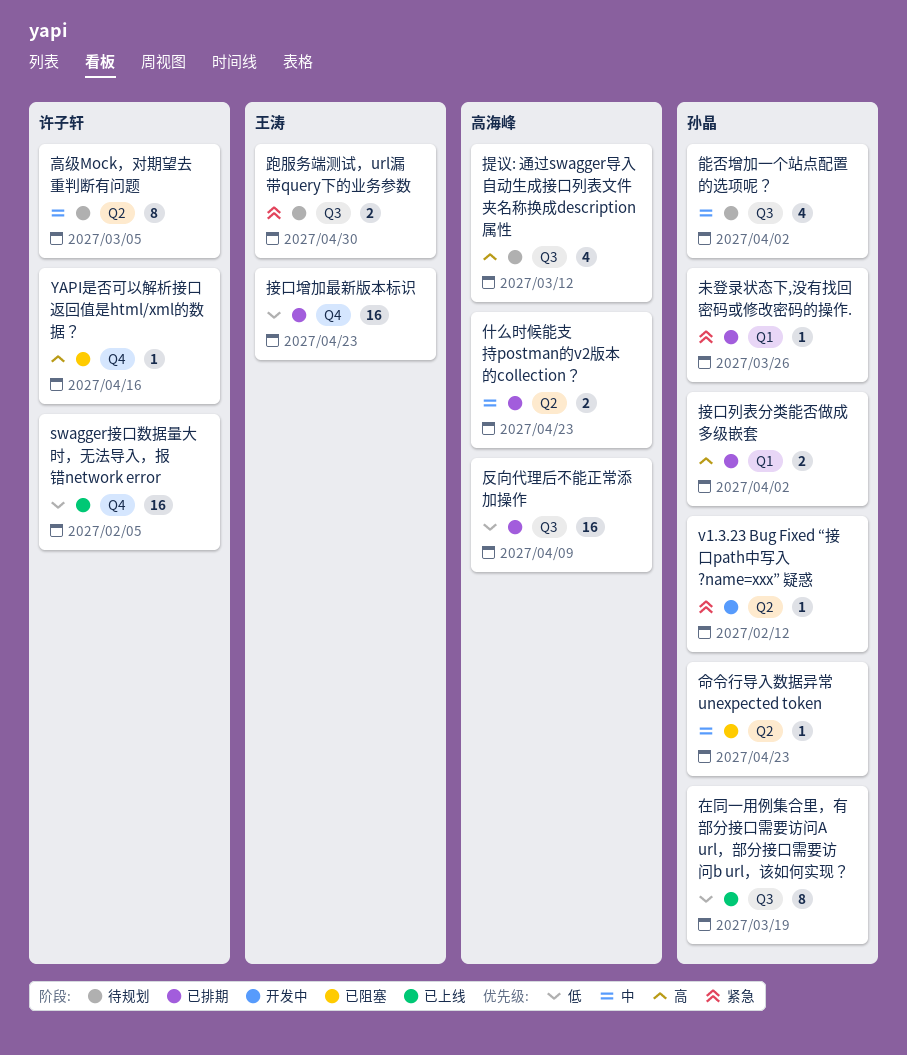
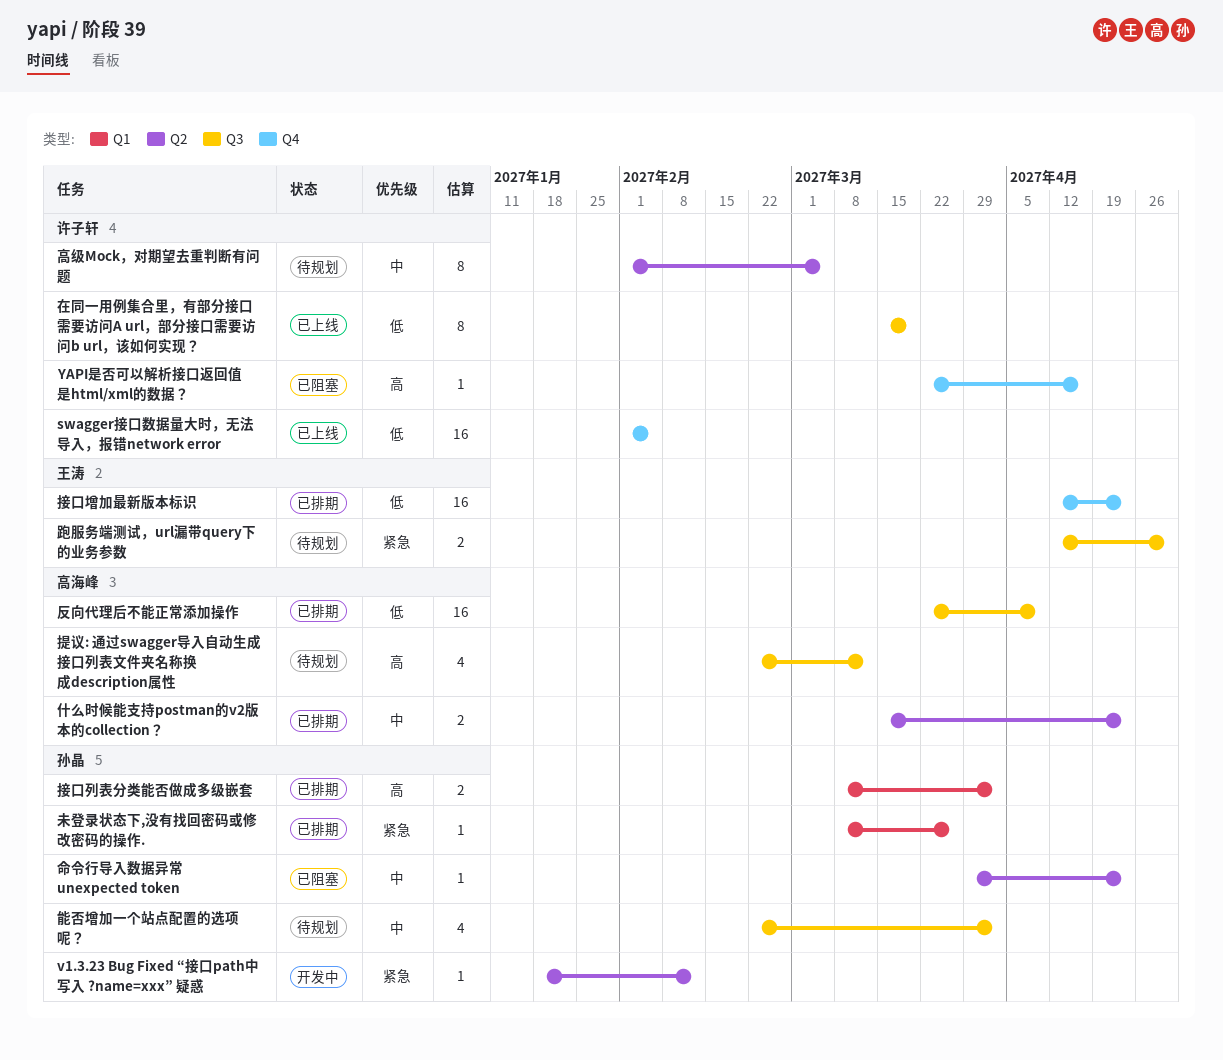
在同一用例集合里，有部分接口需要访问A url，部分接口需要访问b url，该如何实现？, owner: 孙晶 -> 许子轩

